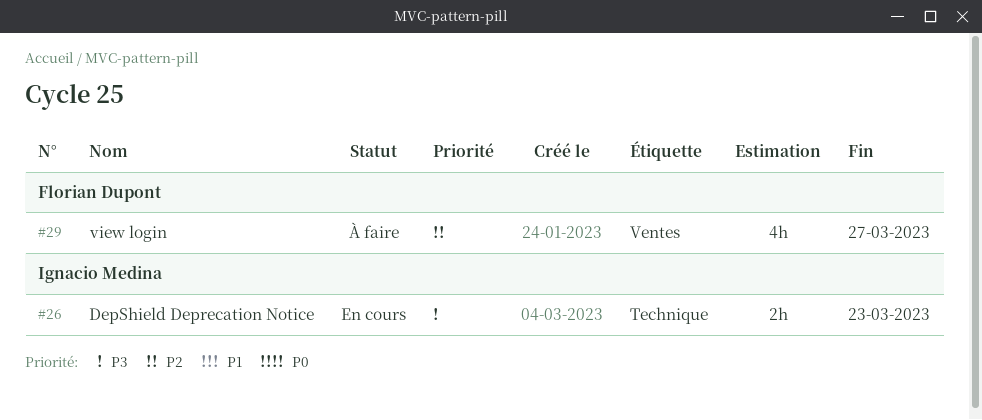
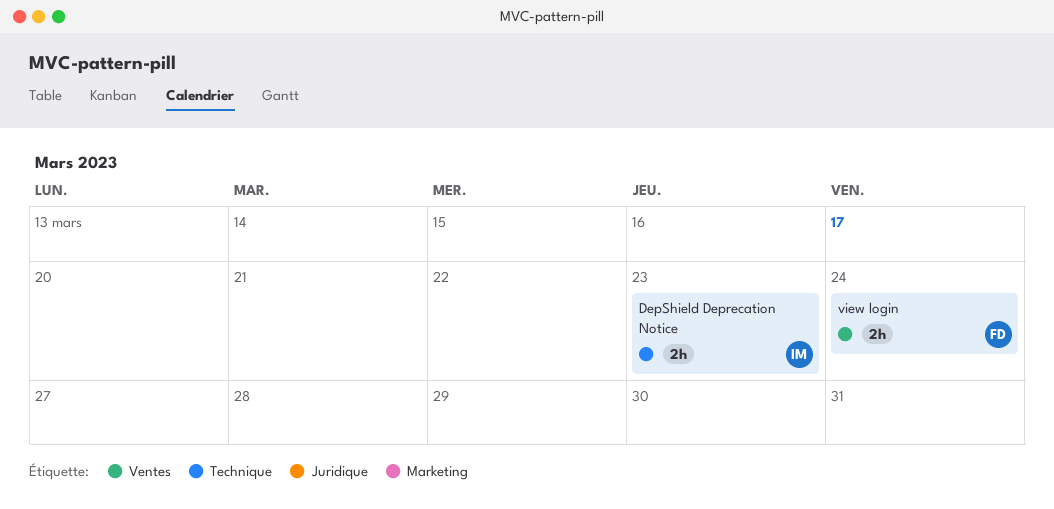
view login, estimate: 4h -> 2h
view login, due: Mar 27 -> Mar 24

